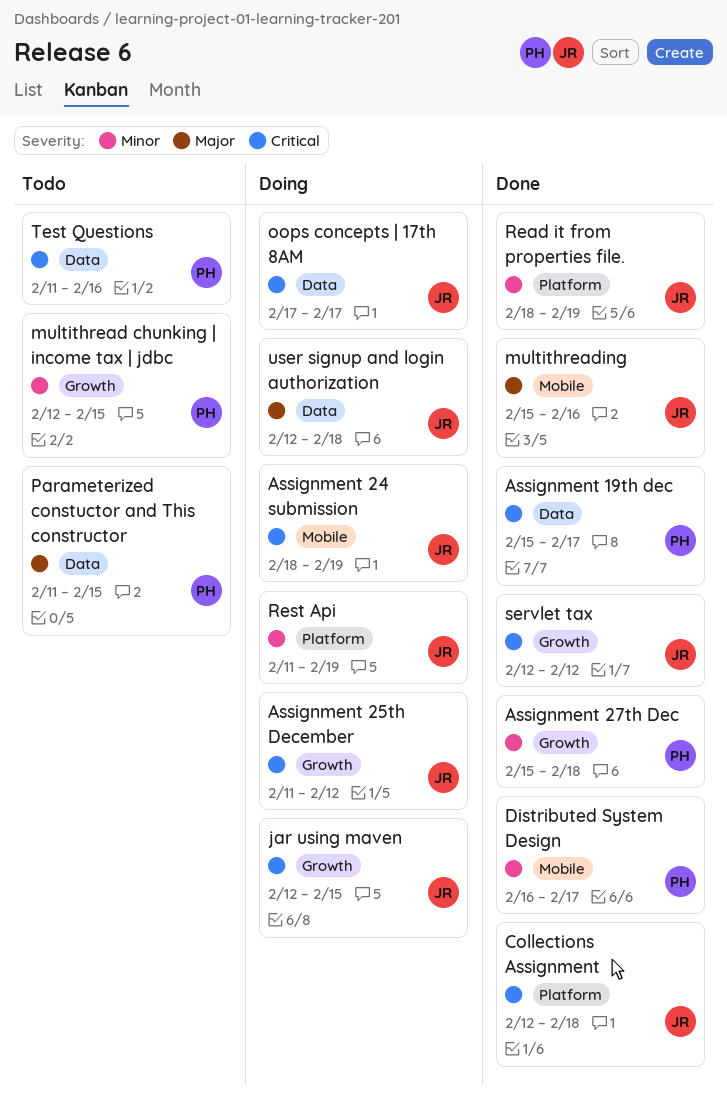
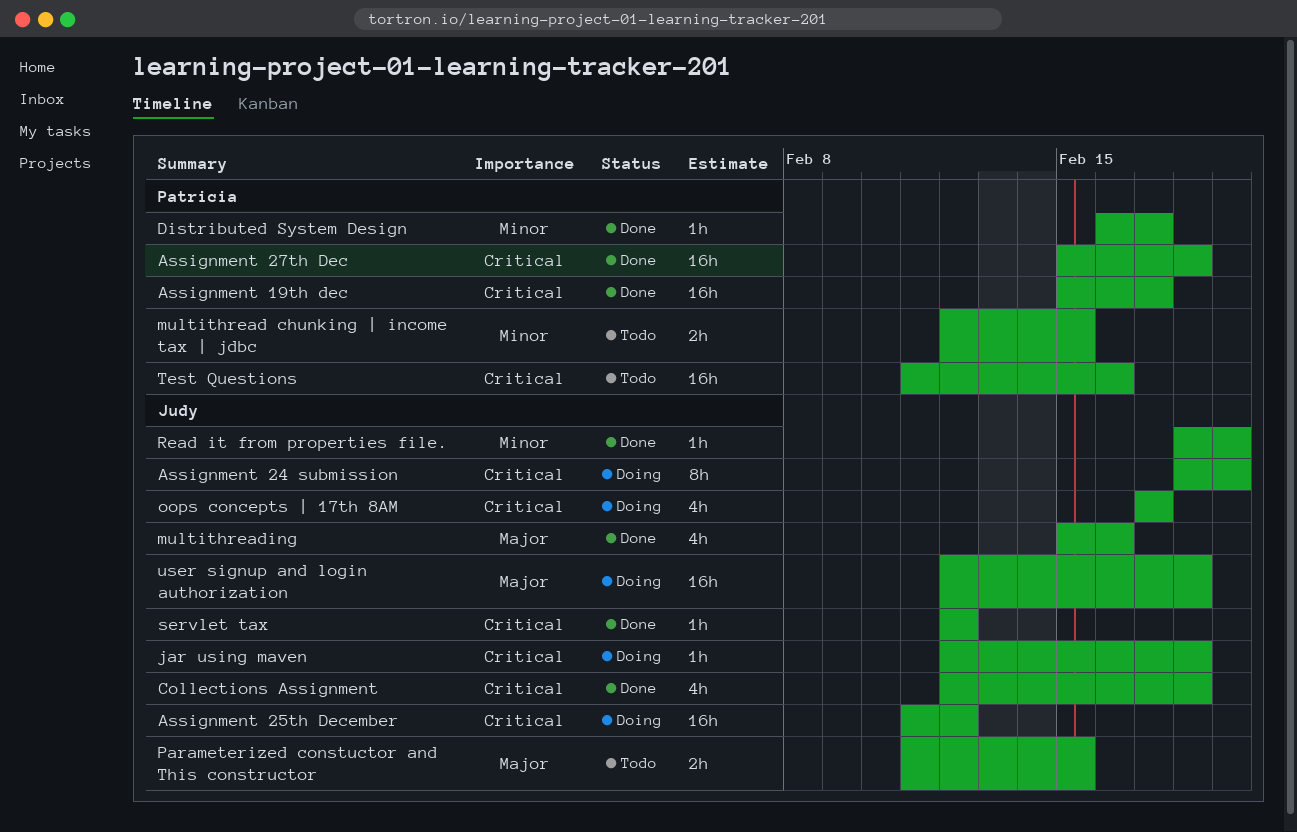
Assignment 27th Dec, priority: Minor -> Critical
jar using maven, due: Feb 15 -> Feb 18
Parameterized constuctor and This constructor, owner: Patricia -> Judy
Rest Api: present -> none

